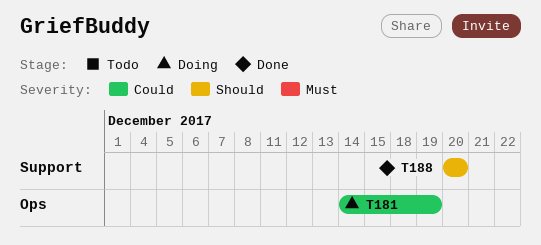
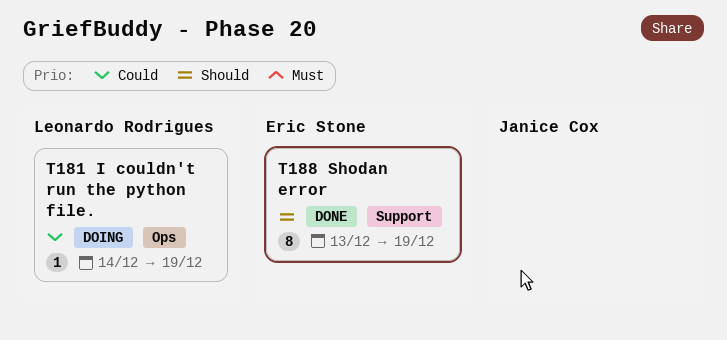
T188, start: Dec 20 -> Dec 13
T188, due: Dec 20 -> Dec 19

